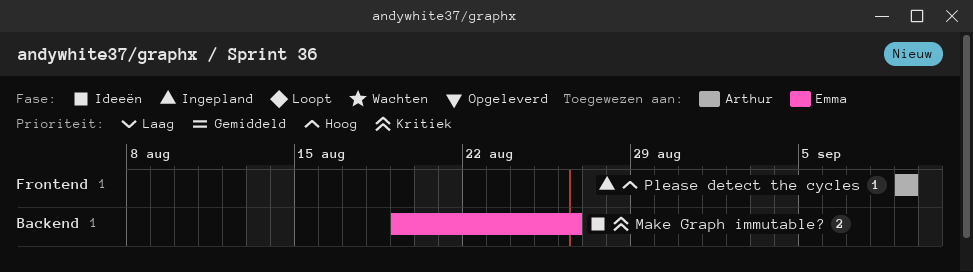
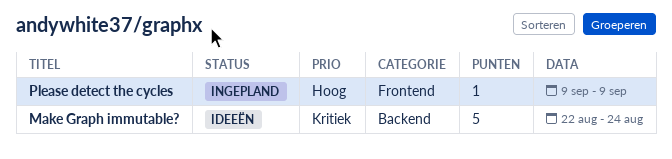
Make Graph immutable?, estimate: 2 -> 5
Make Graph immutable?, start: Aug 19 -> Aug 22
Make Graph immutable?, due: Aug 26 -> Aug 24

